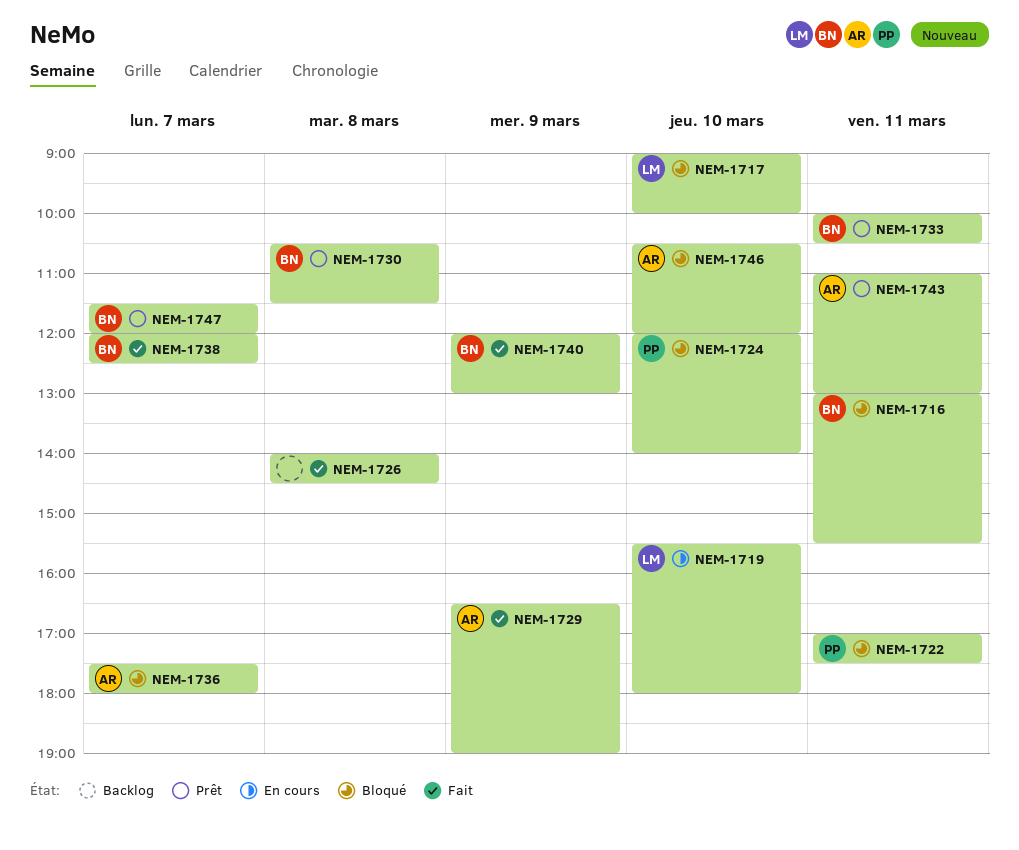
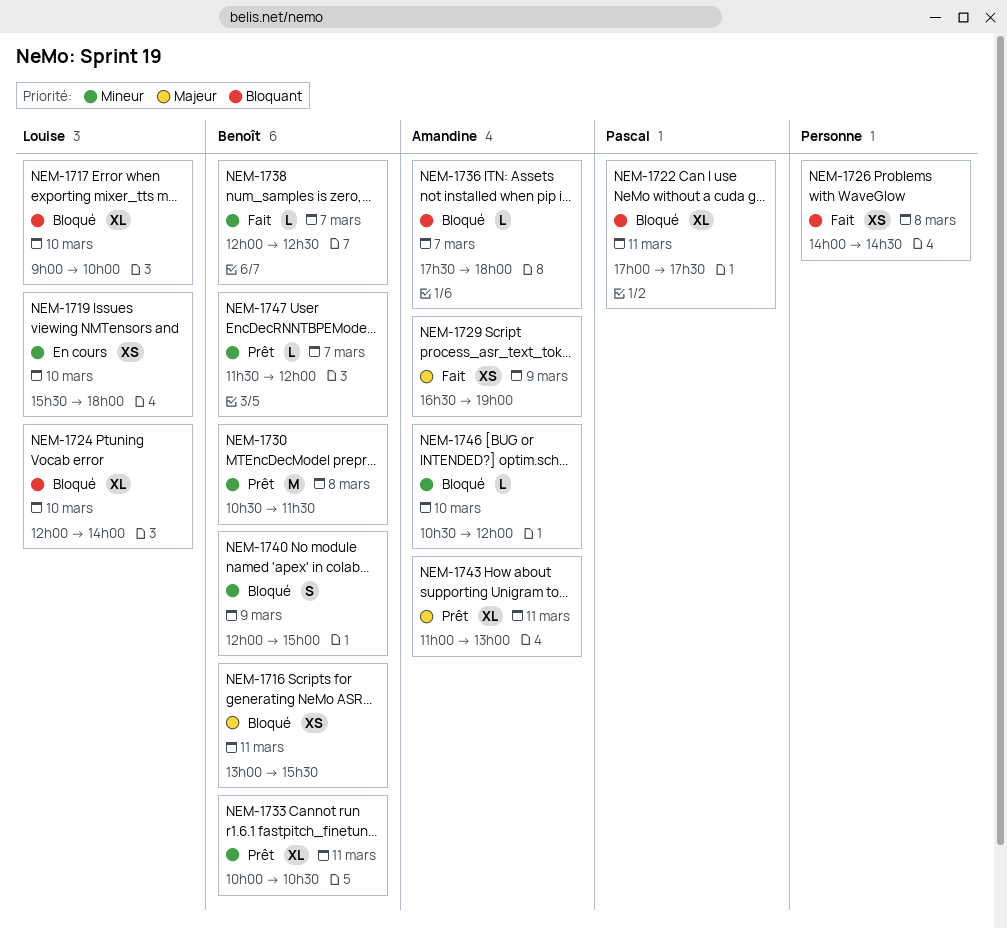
NEM-1724, owner: Pascal -> Louise
NEM-1740, status: Fait -> Bloqué
NEM-1740, ends: 13:00 -> 15:00

